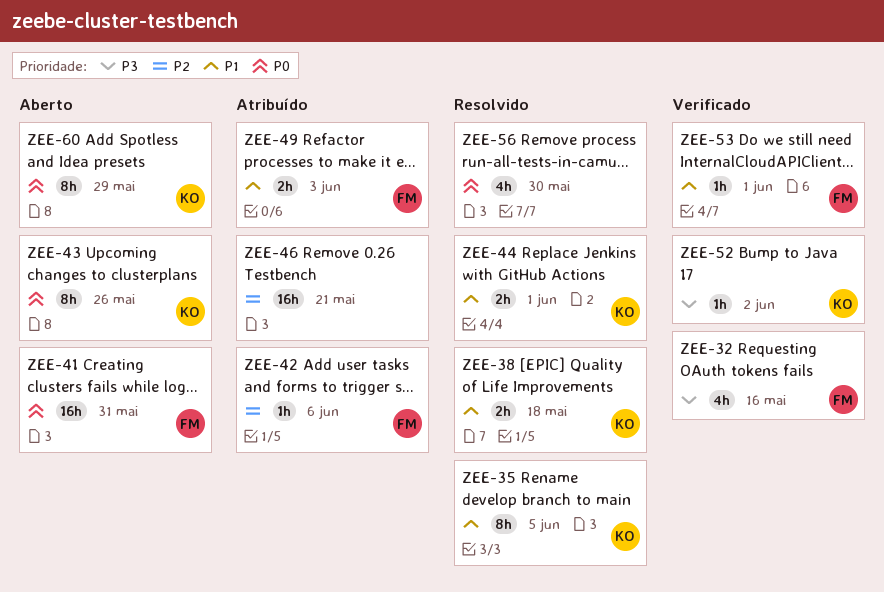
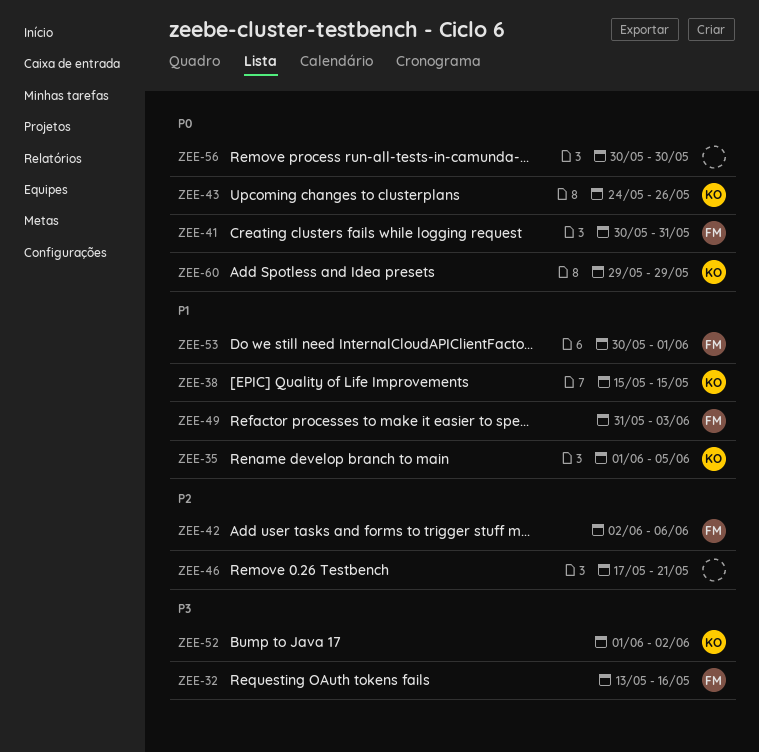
ZEE-38, due: May 18 -> May 15
ZEE-44: present -> none

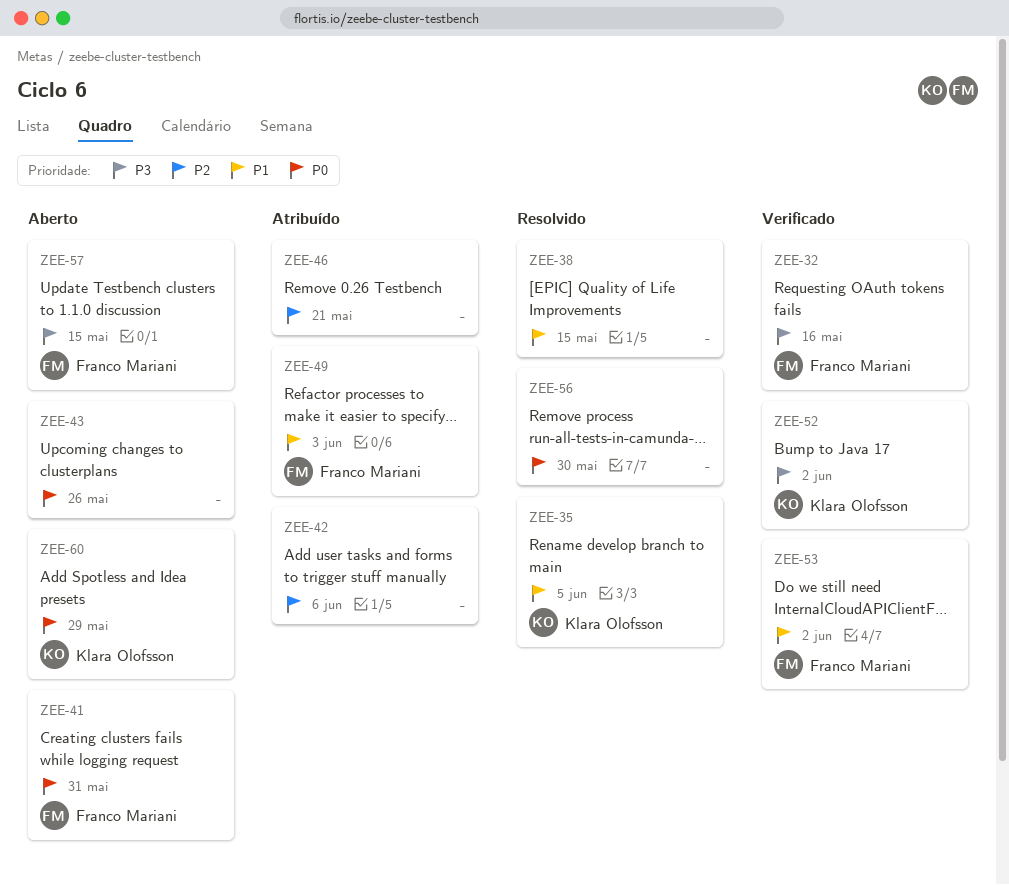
ZEE-38, owner: Klara Olofsson -> none
ZEE-42, owner: Franco Mariani -> none
ZEE-43, owner: Klara Olofsson -> none
ZEE-53, due: Jun 1 -> Jun 2
ZEE-57: none -> present

